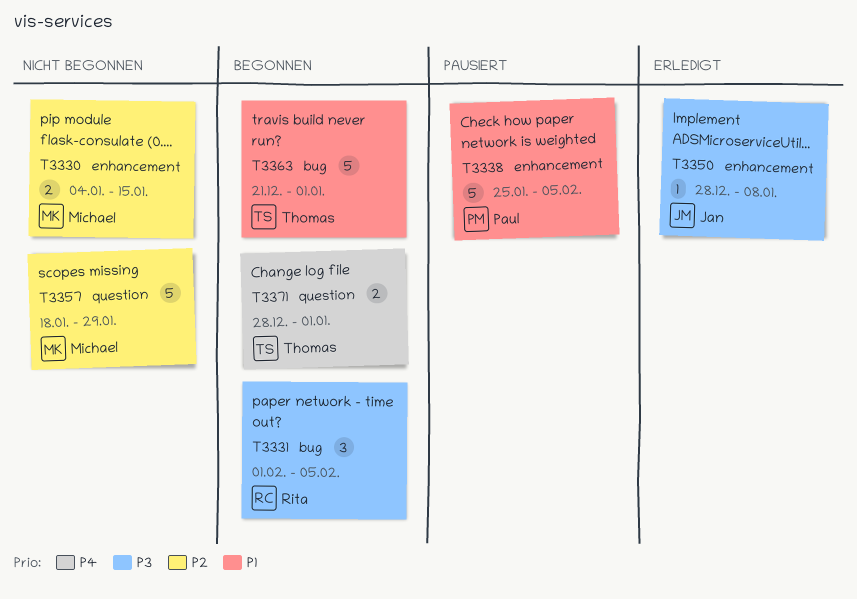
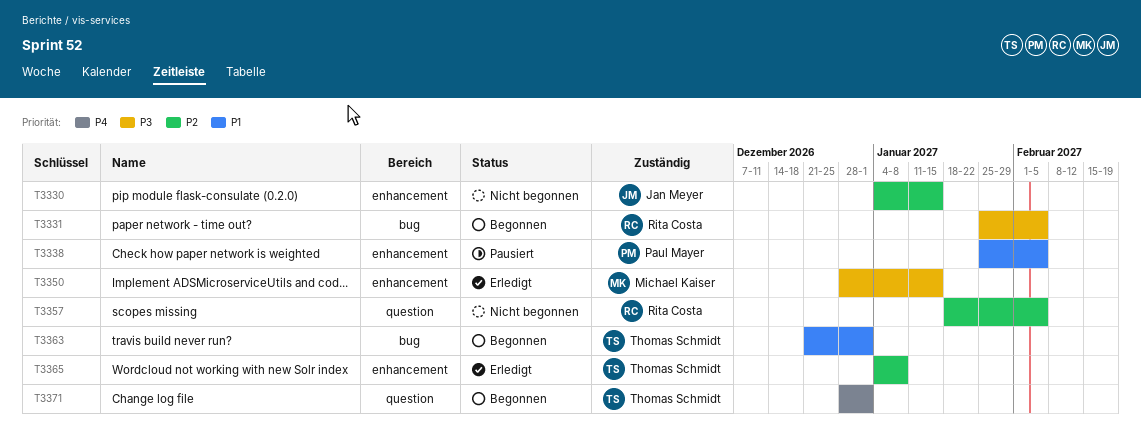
T3330, owner: Michael Kaiser -> Jan Meyer
T3331, start: Feb 1 -> Jan 25
T3350, owner: Jan Meyer -> Michael Kaiser
T3350, due: Jan 8 -> Jan 15
T3357, owner: Michael Kaiser -> Rita Costa
T3357, due: Jan 29 -> Feb 5
T3365: none -> present

